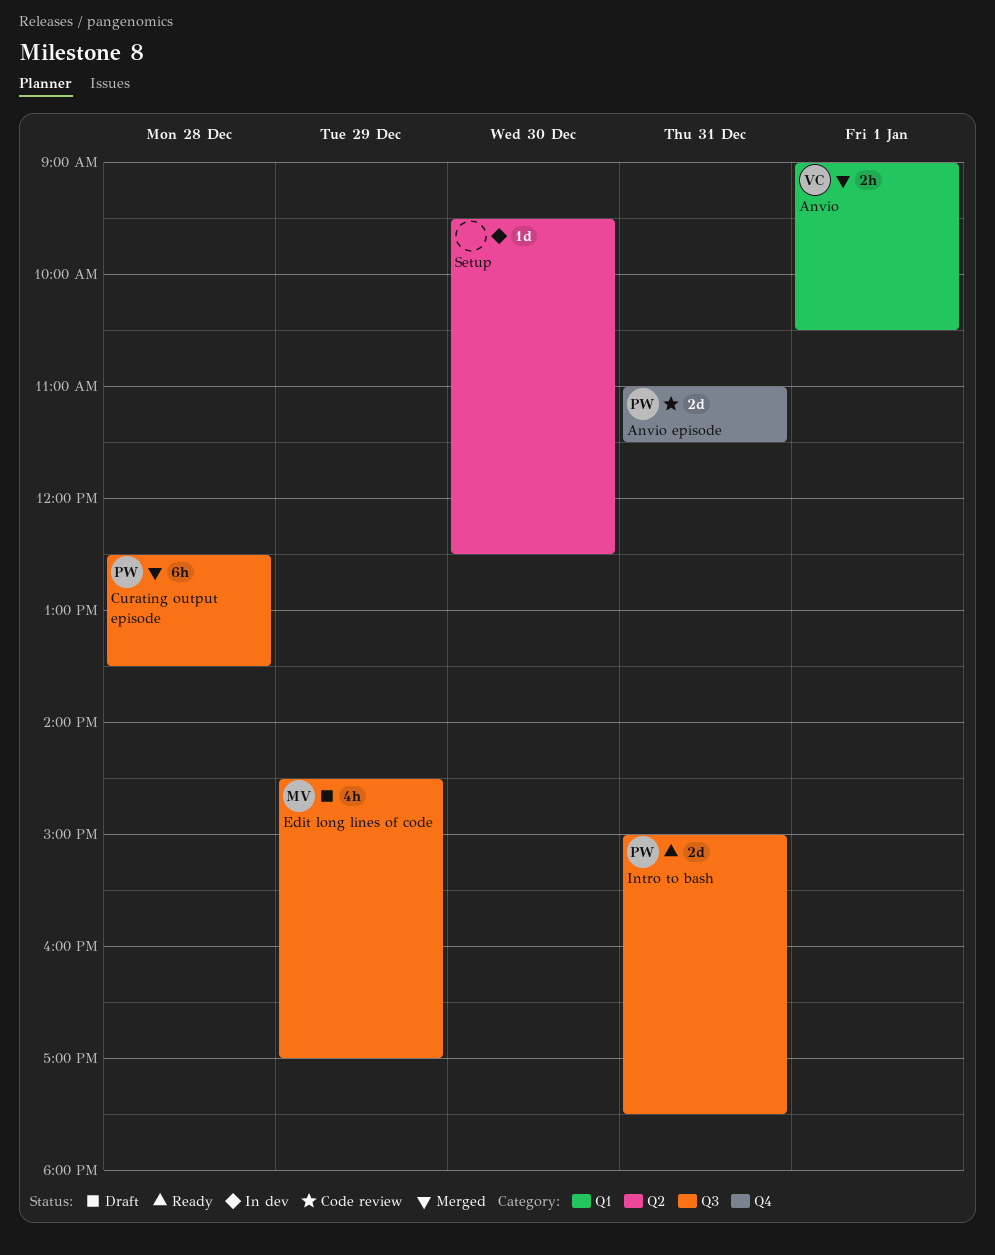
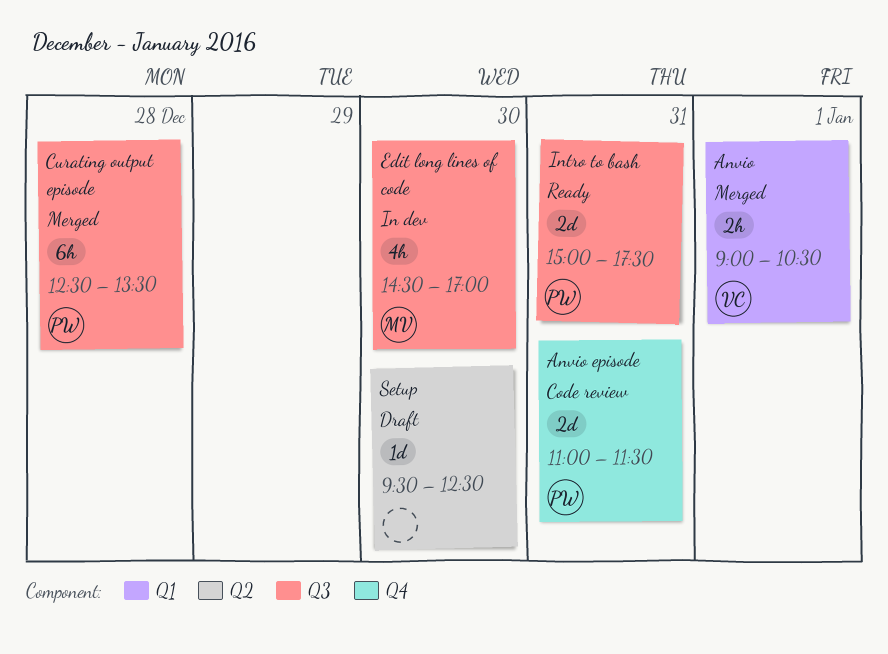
Edit long lines of code, status: Draft -> In dev
Edit long lines of code, day: Dec 29 -> Dec 30
Setup, status: In dev -> Draft

